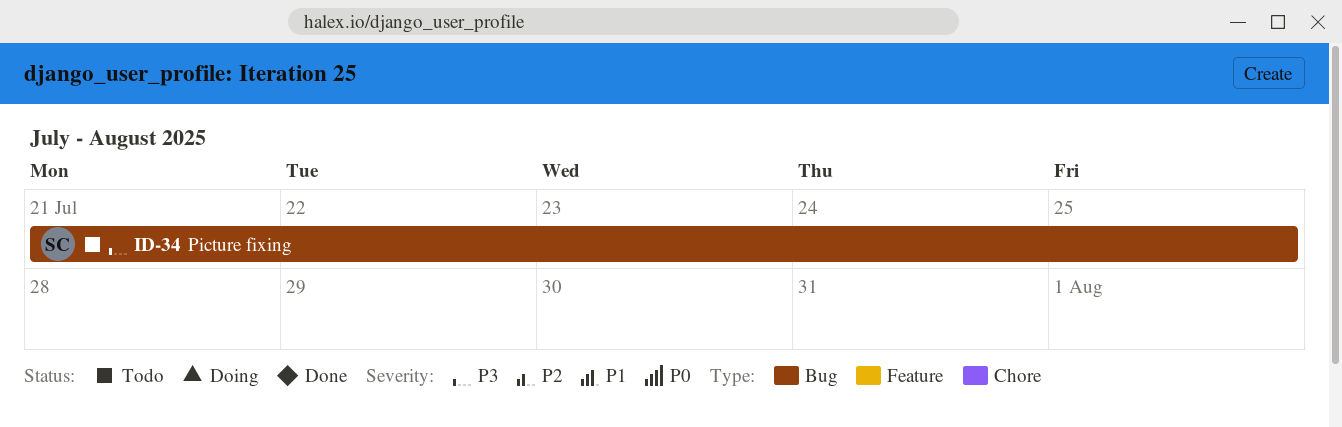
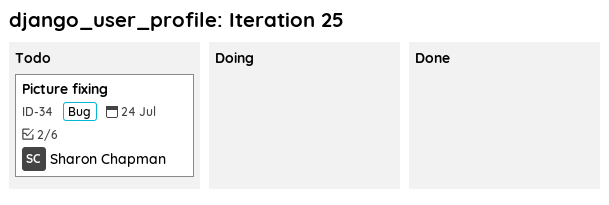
ID-34, due: Jul 25 -> Jul 24

